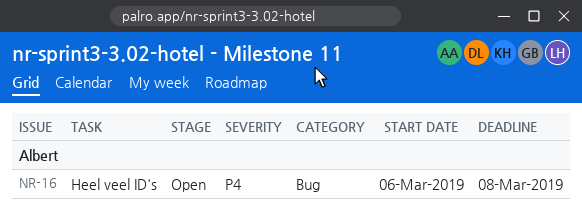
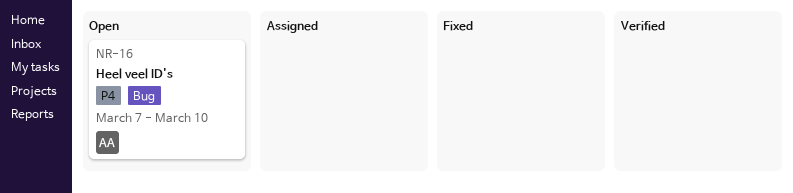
NR-16, start: Mar 6 -> Mar 7
NR-16, due: Mar 8 -> Mar 10

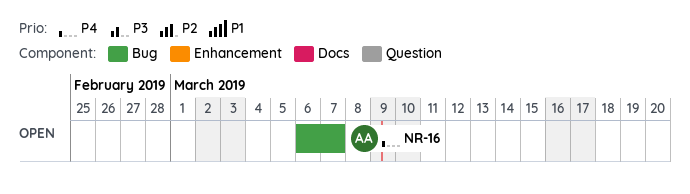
NR-16, start: Mar 7 -> Mar 6
NR-16, due: Mar 10 -> Mar 7

